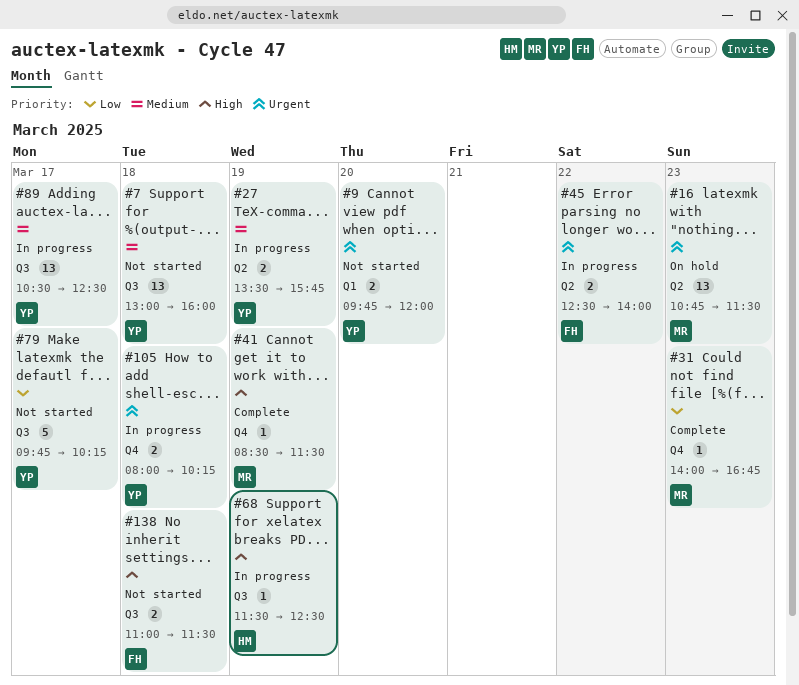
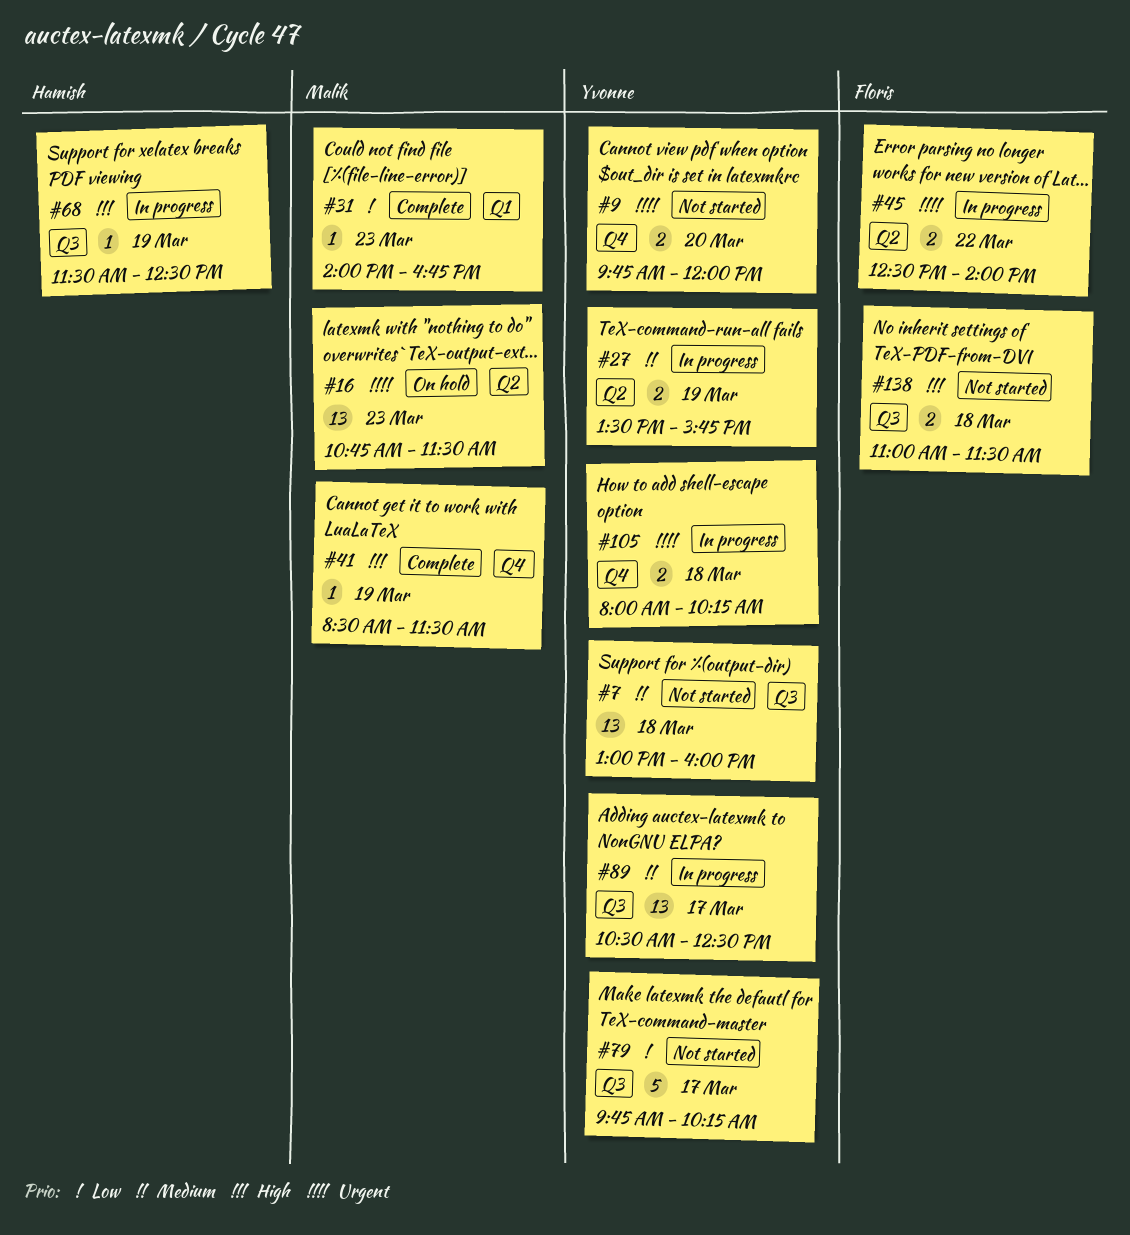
#9, label: Q1 -> Q4
#31, label: Q4 -> Q1

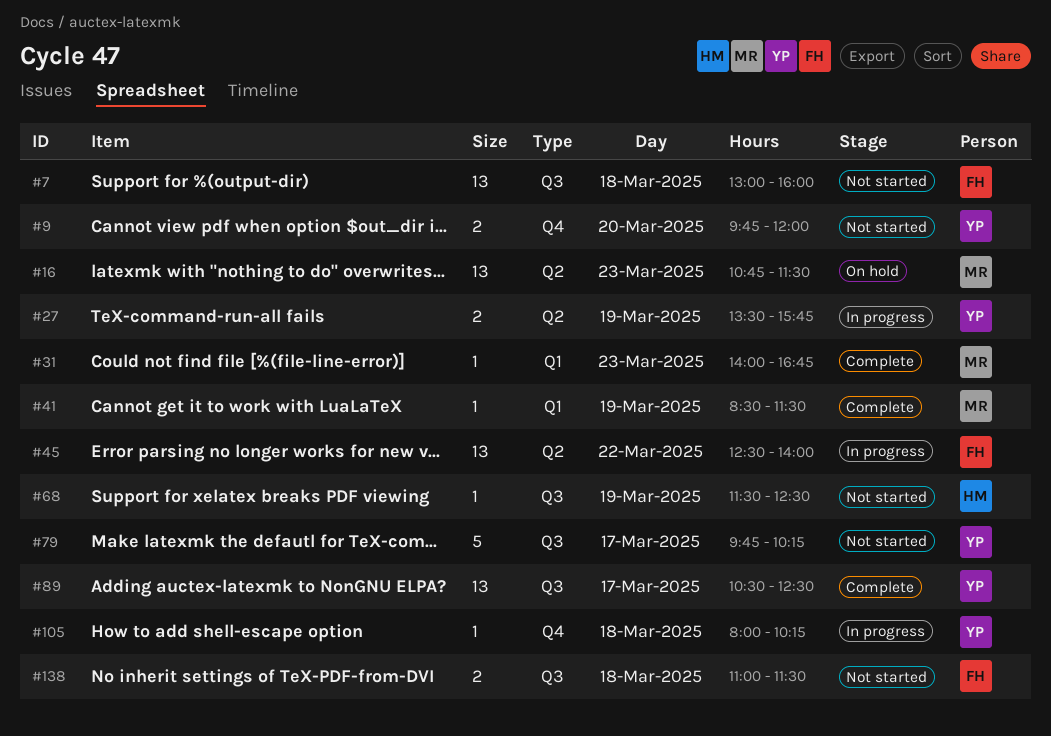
#7, owner: Yvonne -> Floris
#41, label: Q4 -> Q1
#45, estimate: 2 -> 13
#68, status: In progress -> Not started
#89, status: In progress -> Complete
#105, estimate: 2 -> 1

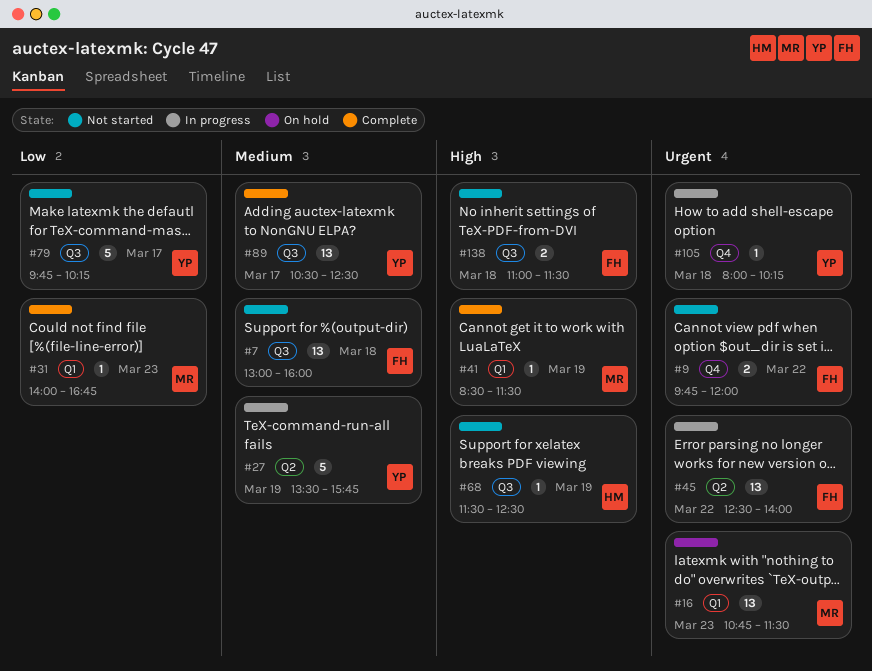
#9, owner: YP -> FH
#9, day: Mar 20 -> Mar 22
#16, label: Q2 -> Q1
#27, estimate: 2 -> 5

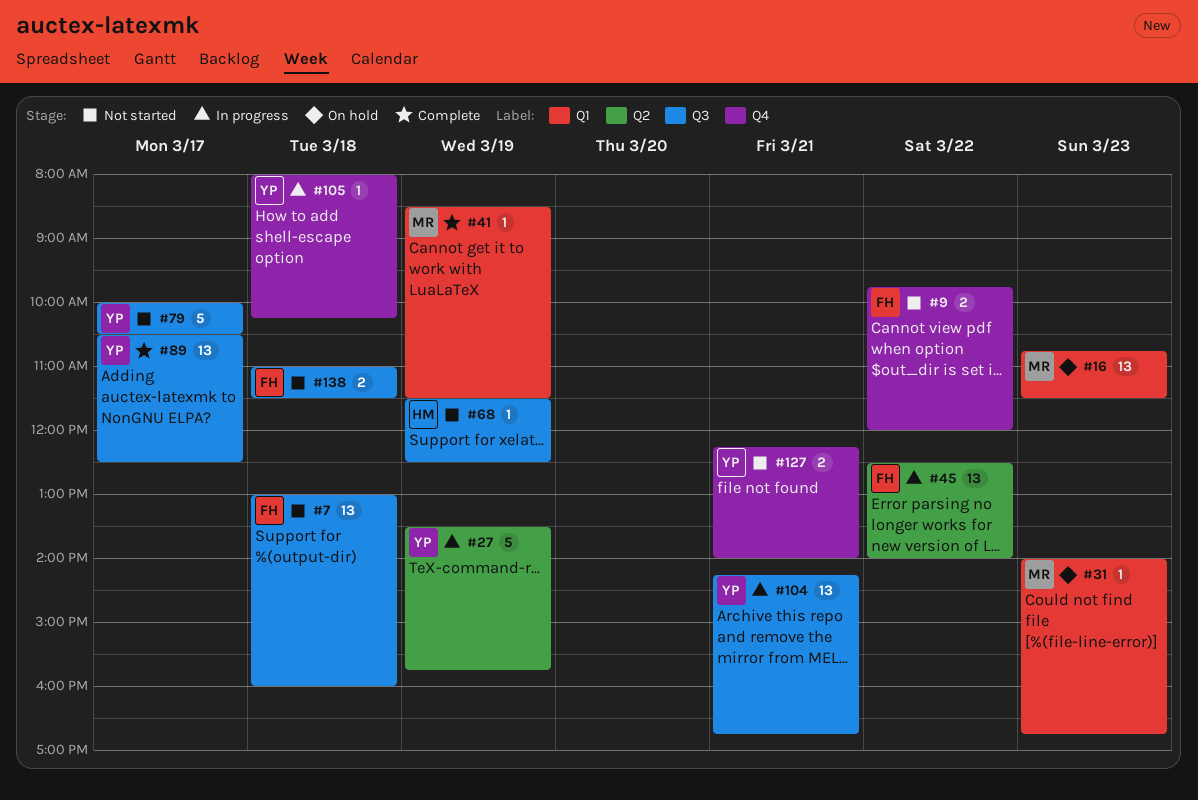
#31, status: Complete -> On hold
#79, begins: 09:45 -> 10:00
#79, ends: 10:15 -> 10:30
#104: none -> present
#127: none -> present

